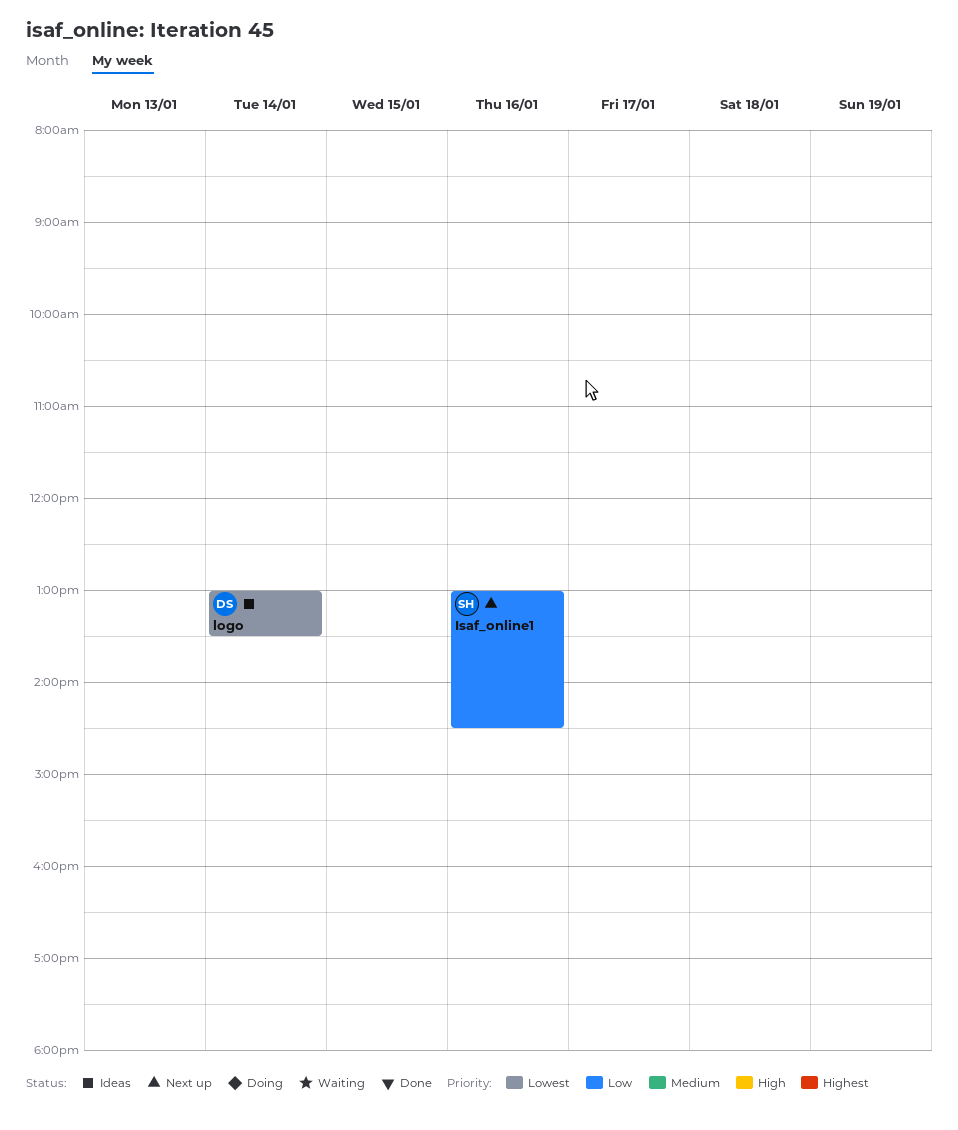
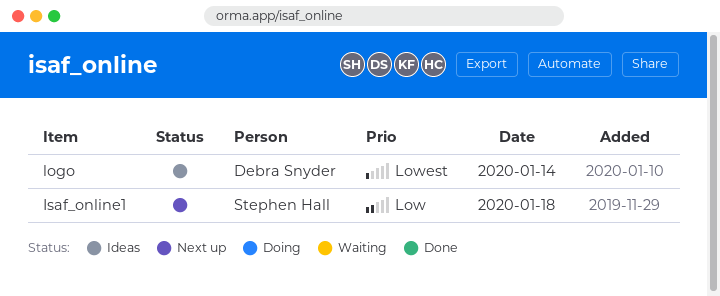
Isaf_online1, day: Jan 16 -> Jan 18

